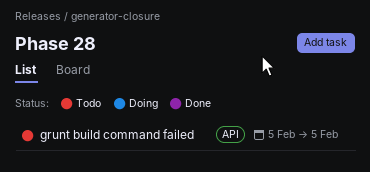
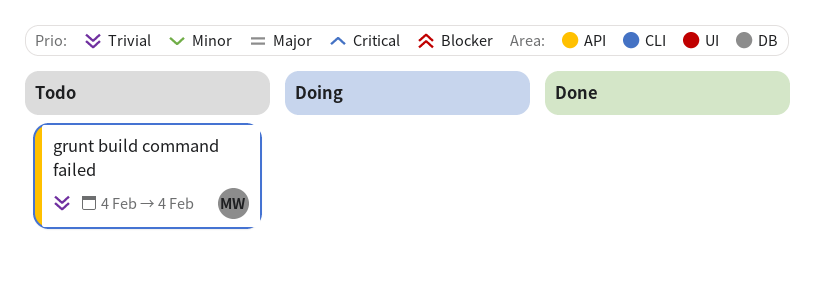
grunt build command failed, start: Feb 5 -> Feb 4
grunt build command failed, due: Feb 5 -> Feb 4

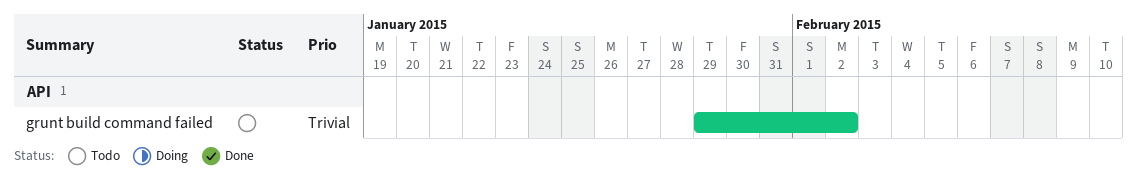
grunt build command failed, start: Feb 4 -> Jan 29
grunt build command failed, due: Feb 4 -> Feb 2

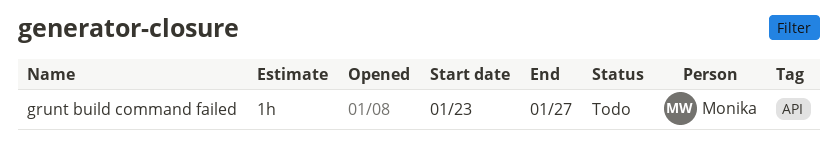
grunt build command failed, start: Jan 29 -> Jan 23
grunt build command failed, due: Feb 2 -> Jan 27

